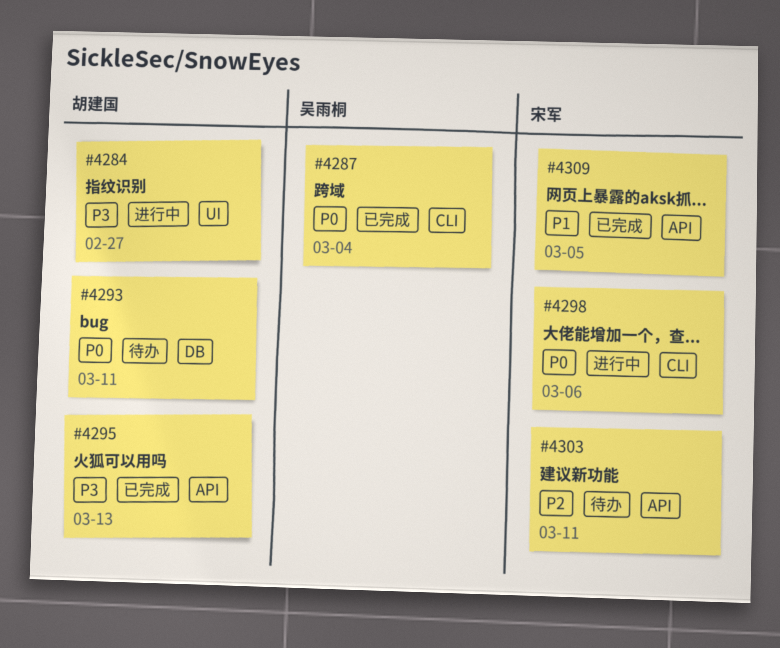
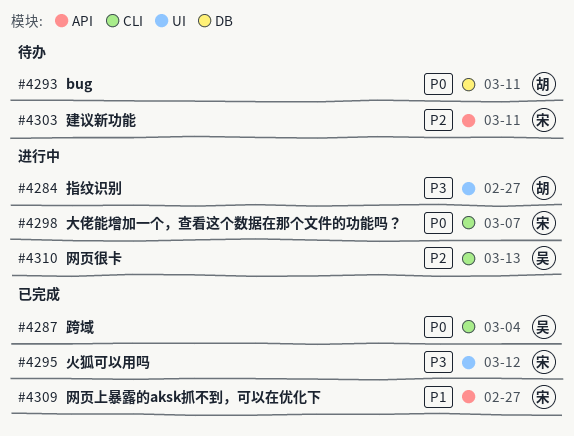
#4295, owner: 胡建国 -> 宋军
#4295, label: API -> UI
#4295, due: Mar 13 -> Mar 12
#4298, due: Mar 6 -> Mar 7
#4309, due: Mar 5 -> Feb 27
#4310: none -> present

